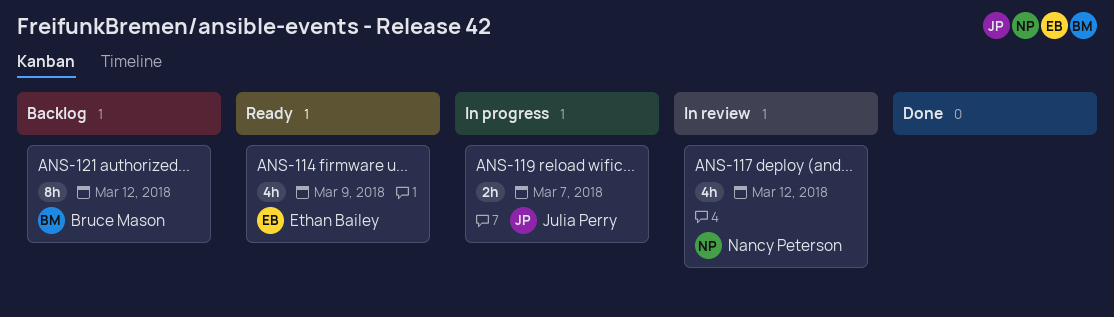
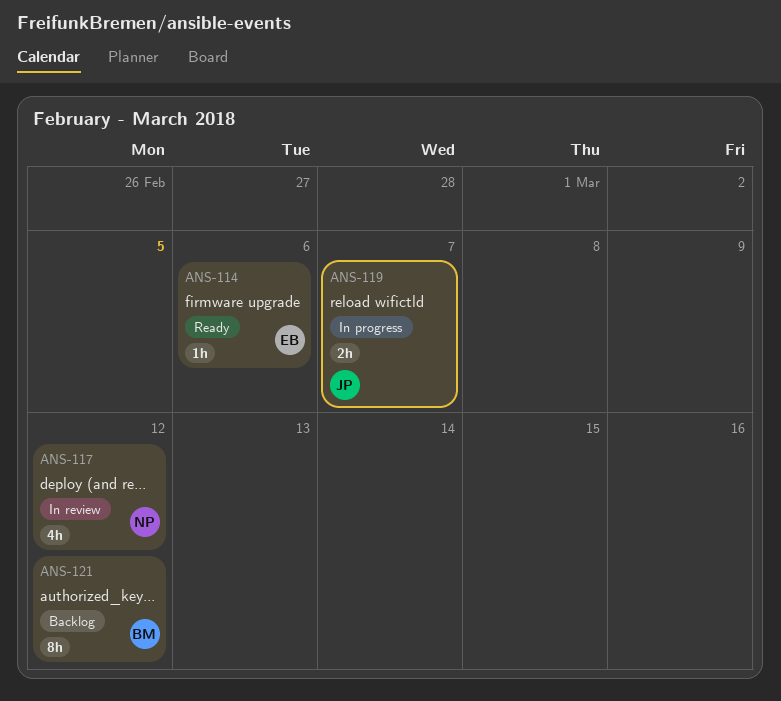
ANS-114, estimate: 4h -> 1h
ANS-114, due: Mar 9 -> Mar 6

